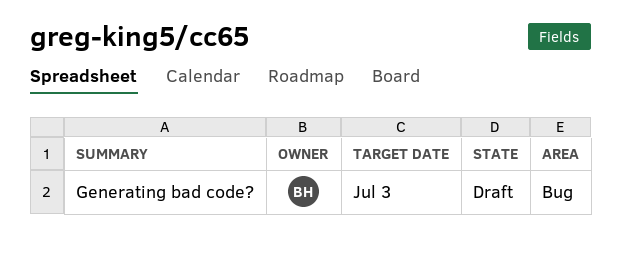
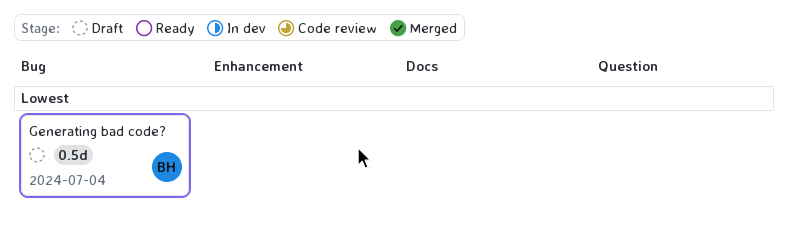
Generating bad code?, due: Jul 3 -> Jul 4

